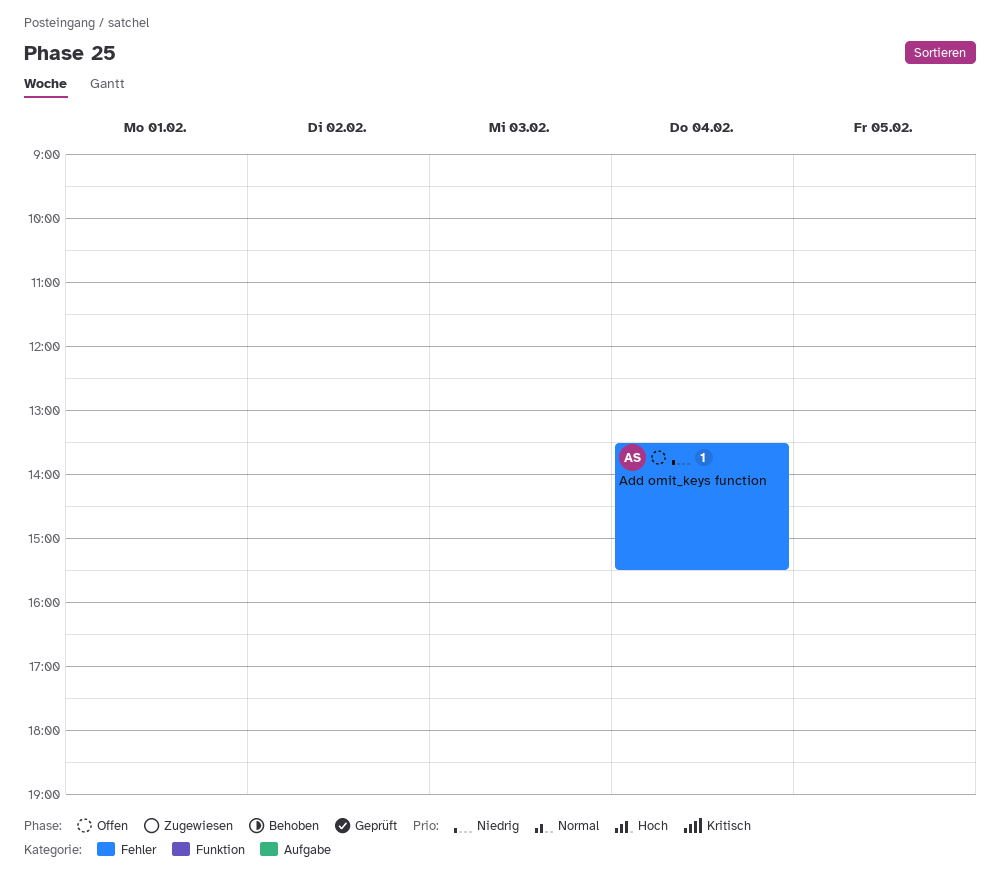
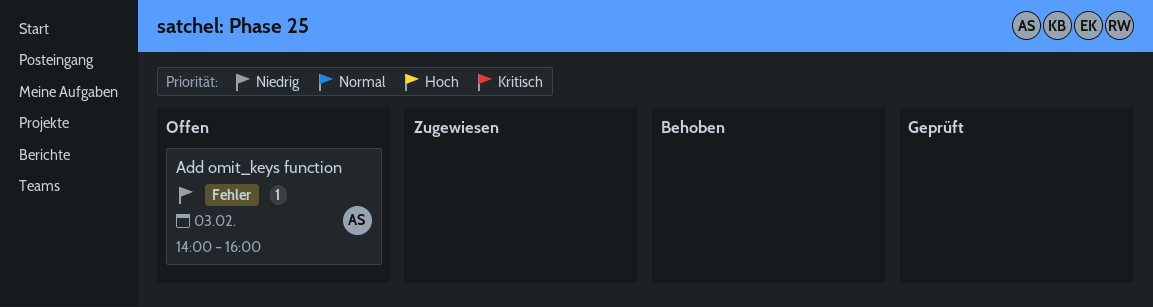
Add omit_keys function, day: Feb 4 -> Feb 3
Add omit_keys function, begins: 13:30 -> 14:00
Add omit_keys function, ends: 15:30 -> 16:00

